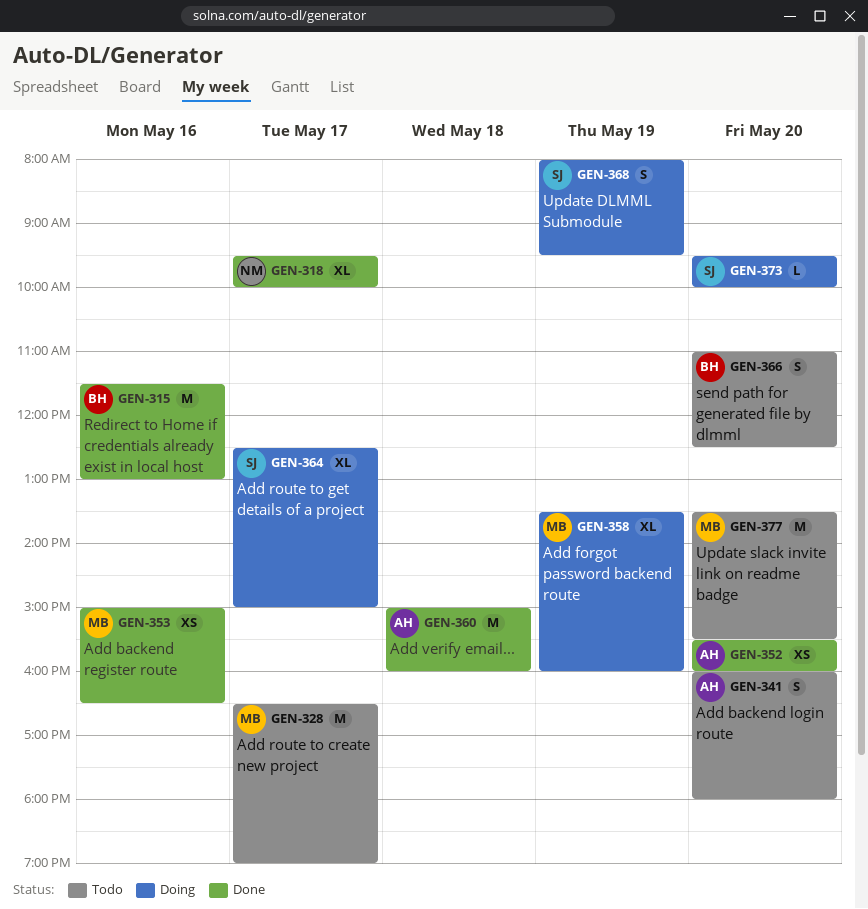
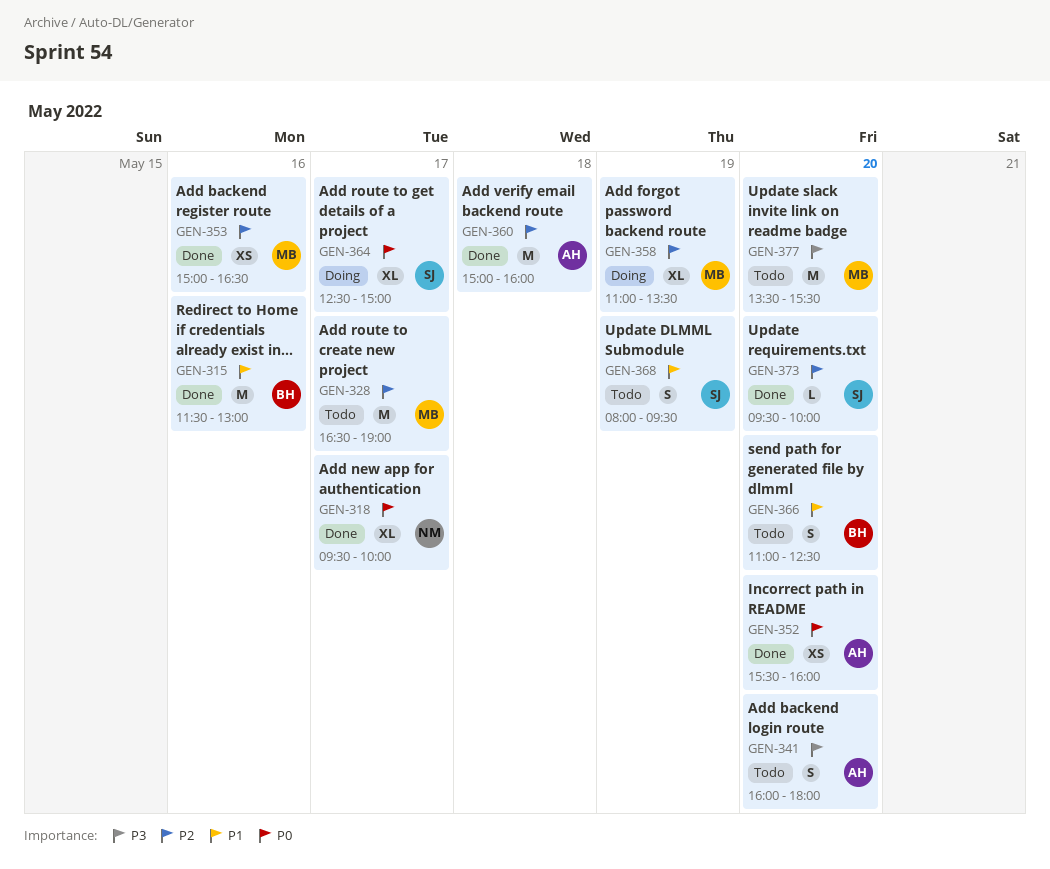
GEN-358, begins: 13:30 -> 11:00
GEN-358, ends: 16:00 -> 13:30
GEN-368, status: Doing -> Todo
GEN-373, status: Doing -> Done

